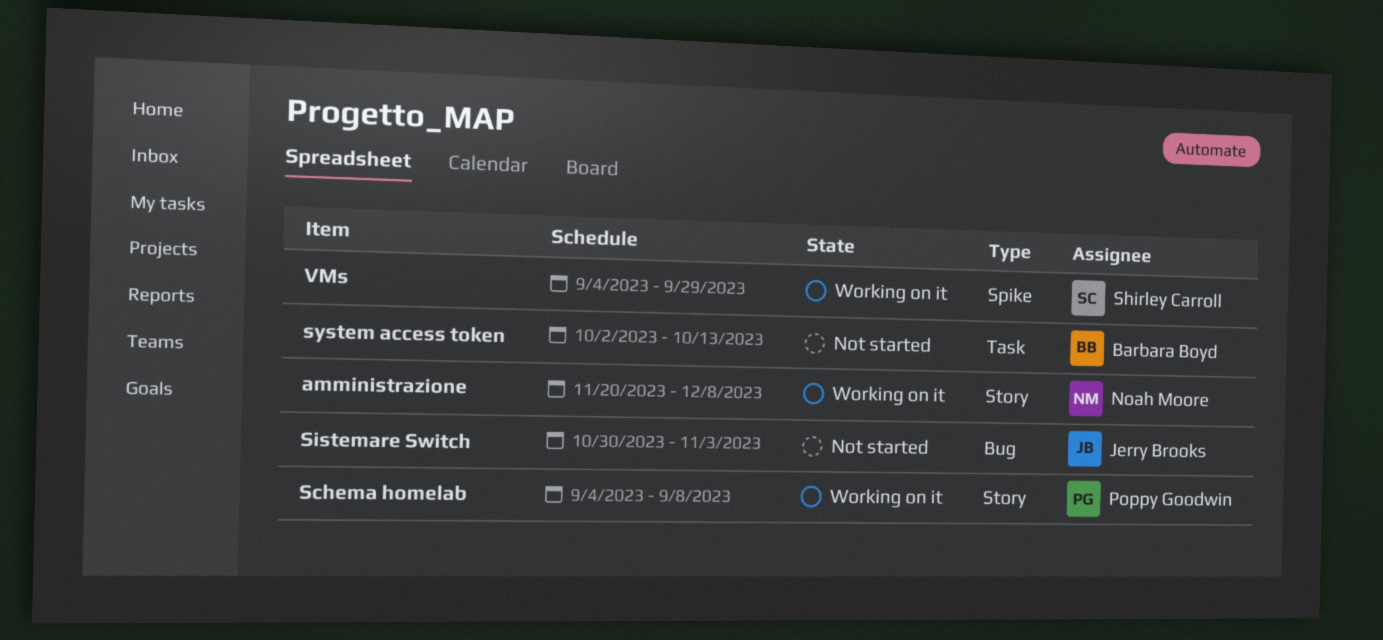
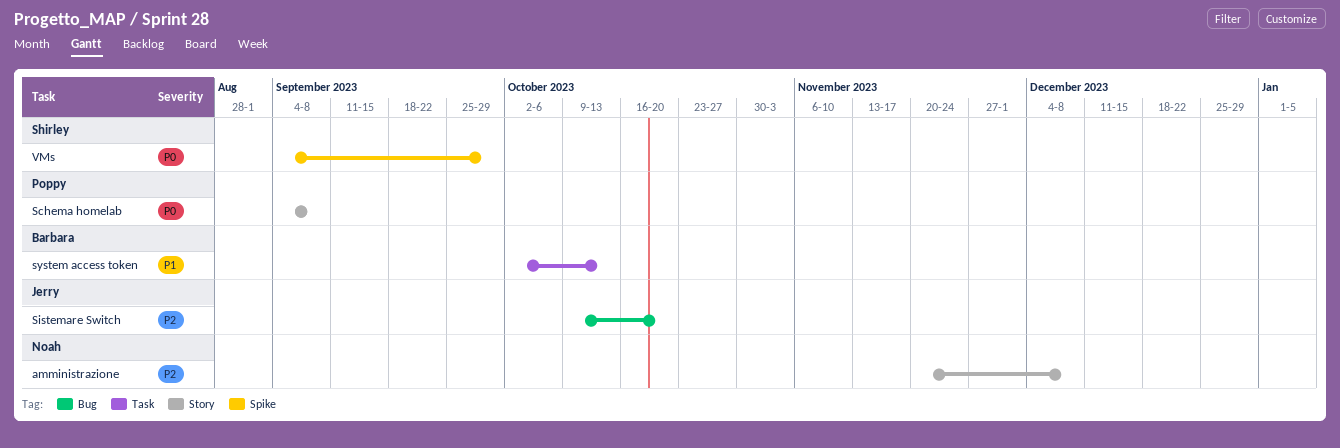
Sistemare Switch, start: Oct 30 -> Oct 9
Sistemare Switch, due: Nov 3 -> Oct 20

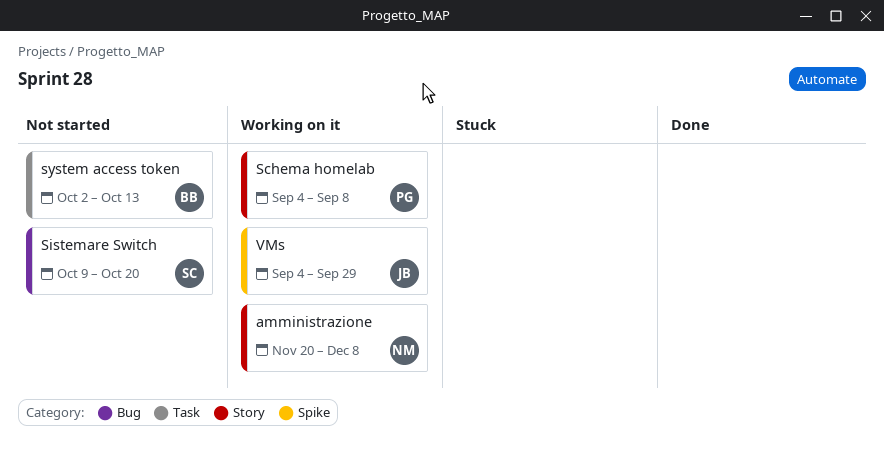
Sistemare Switch, owner: Jerry -> Shirley
VMs, owner: Shirley -> Jerry

